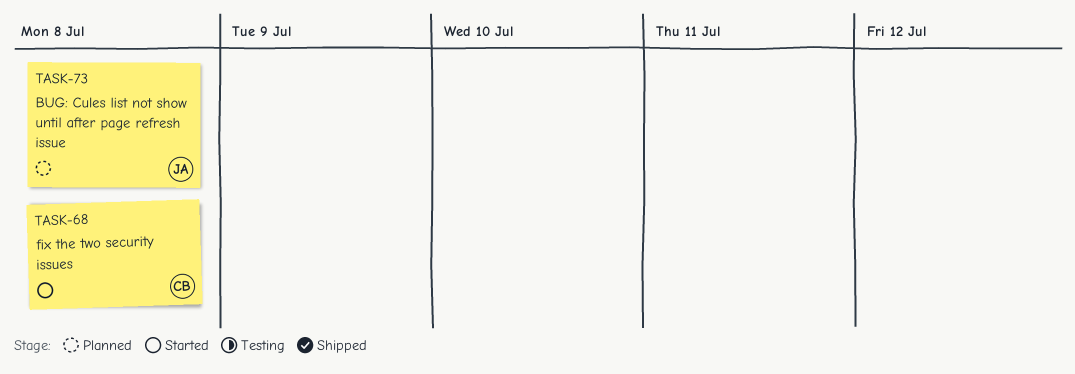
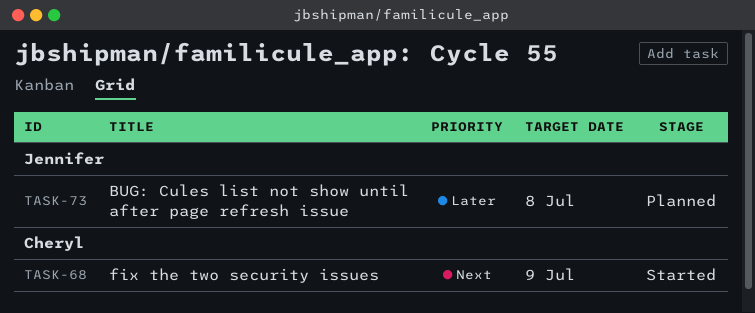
TASK-68, due: Jul 8 -> Jul 9

